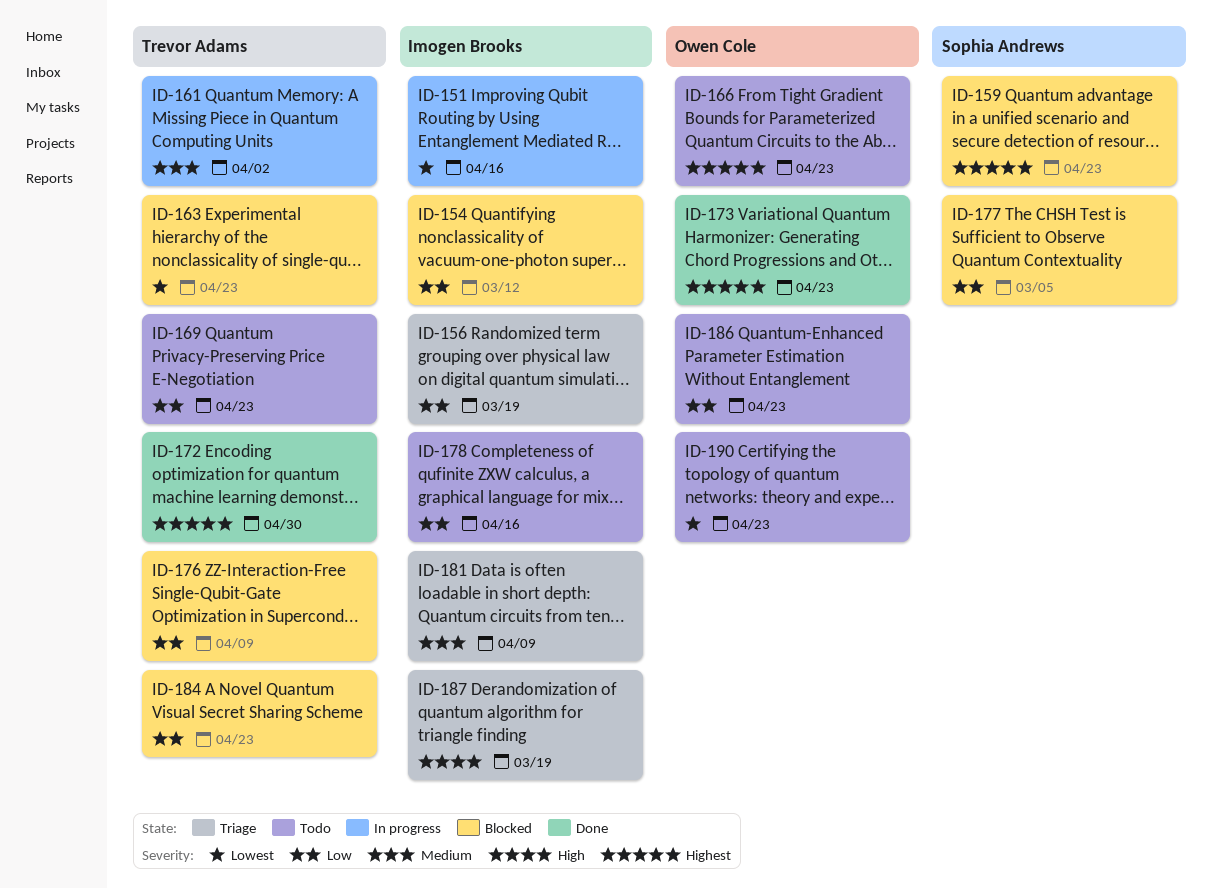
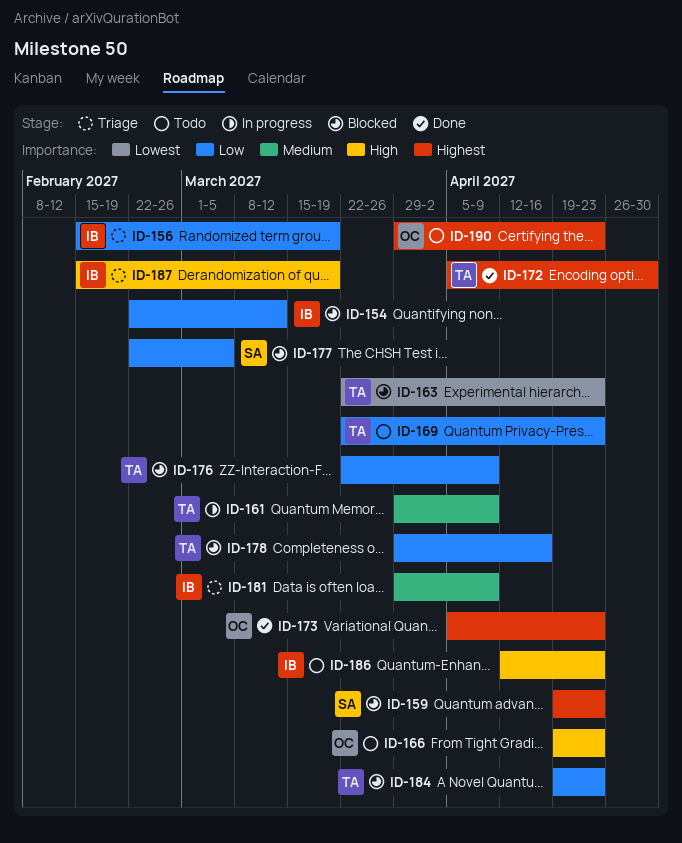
ID-151: present -> none
ID-161, due: Apr 2 -> Apr 9
ID-166, priority: Highest -> High
ID-178, status: Todo -> Blocked
ID-178, owner: Imogen Brooks -> Trevor Adams
ID-186, owner: Owen Cole -> Imogen Brooks
ID-186, priority: Low -> High
ID-190, priority: Lowest -> Highest

